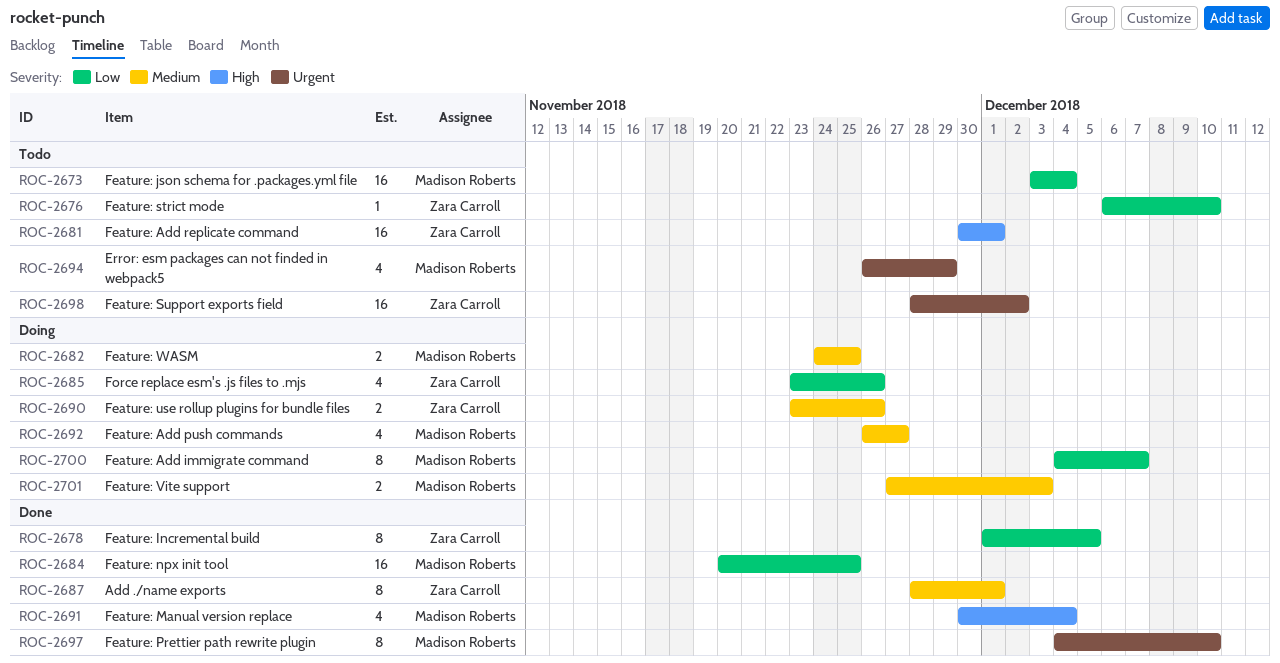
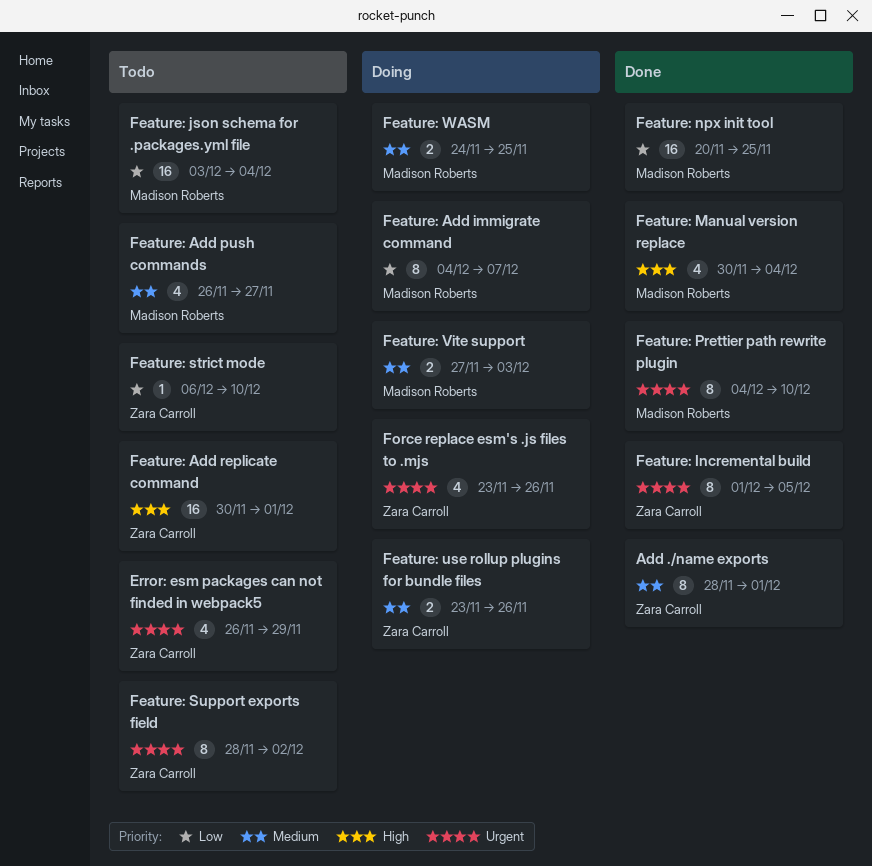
Error: esm packages can not finded in webpack5, owner: Madison Roberts -> Zara Carroll
Feature: Add push commands, status: Doing -> Todo
Feature: Incremental build, priority: Low -> Urgent
Feature: Support exports field, estimate: 16 -> 8
Force replace esm's .js files to .mjs, priority: Low -> Urgent

